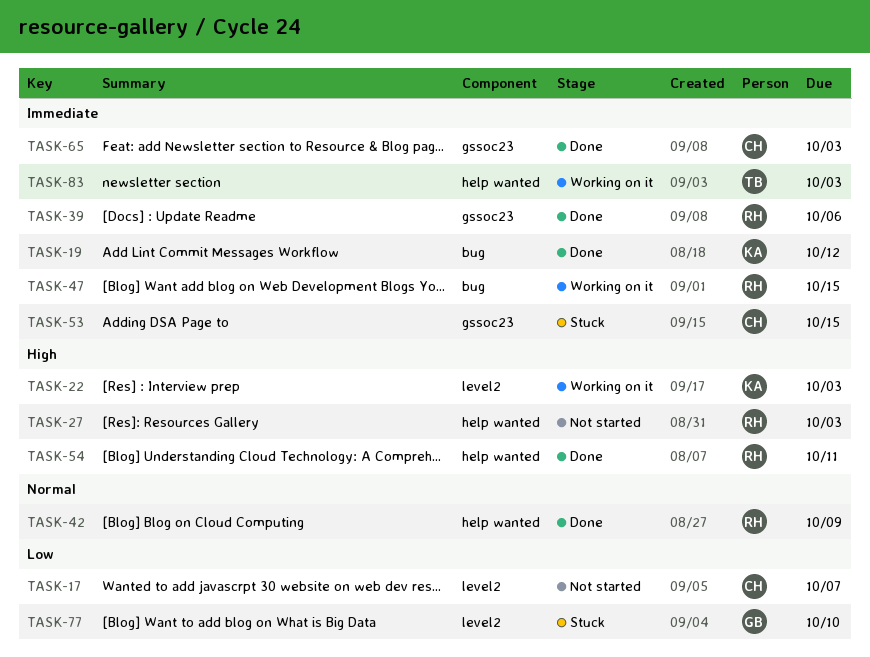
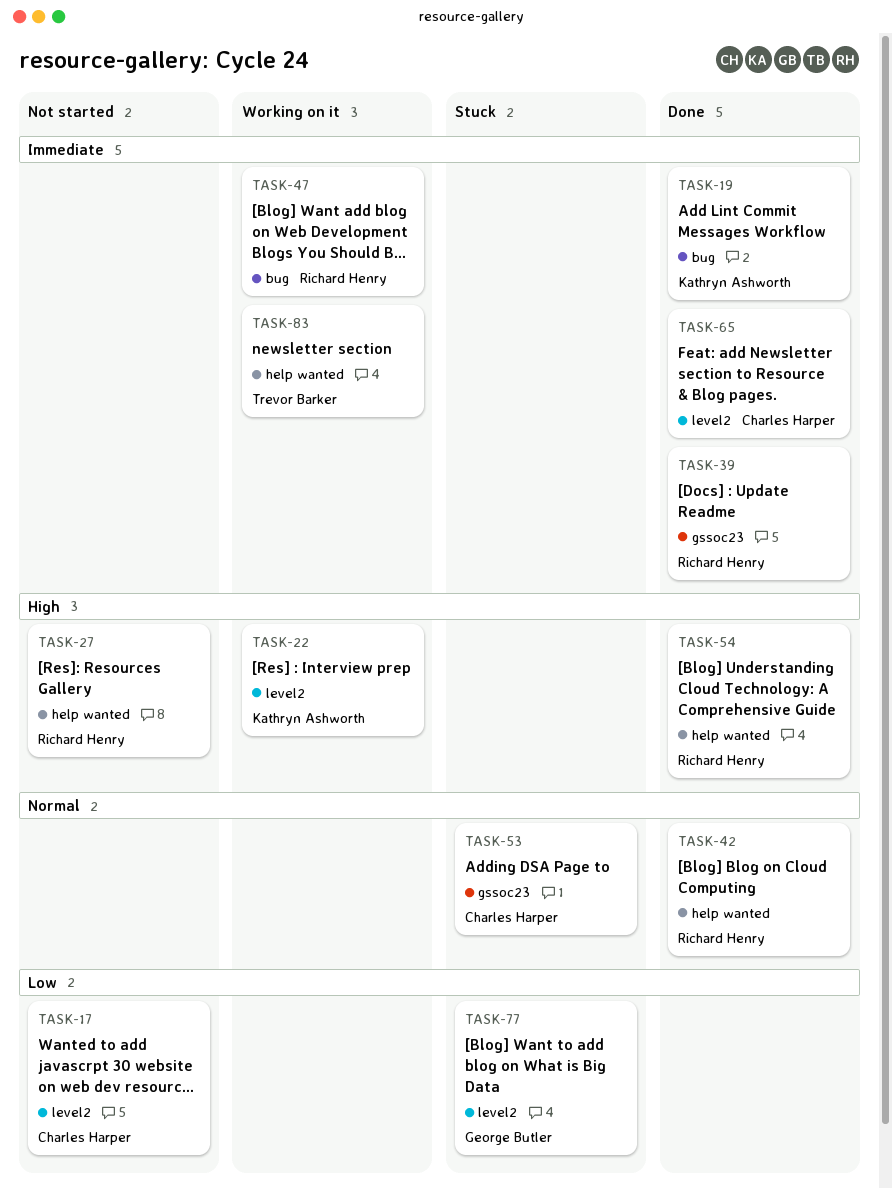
TASK-53, priority: Immediate -> Normal
TASK-65, label: gssoc23 -> level2

